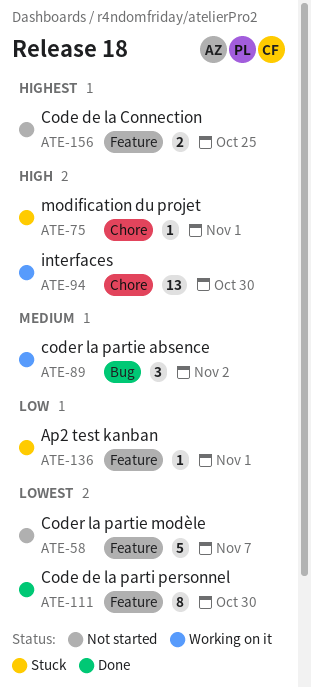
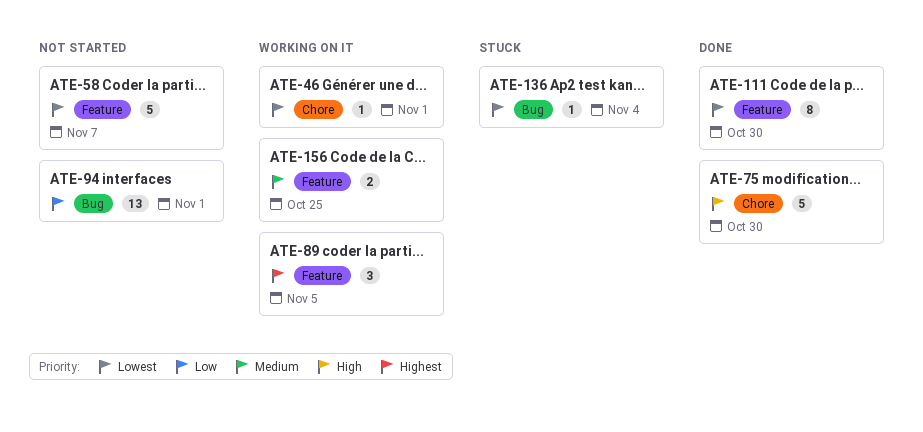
ATE-46: none -> present
ATE-75, status: Stuck -> Done
ATE-75, estimate: 1 -> 5
ATE-75, due: Nov 1 -> Oct 30
ATE-89, priority: Medium -> Highest
ATE-89, label: Bug -> Feature
ATE-89, due: Nov 2 -> Nov 5
ATE-94, status: Working on it -> Not started
ATE-94, priority: High -> Low
ATE-94, label: Chore -> Bug
ATE-94, due: Oct 30 -> Nov 1
ATE-136, priority: Low -> Lowest
ATE-136, label: Feature -> Bug
ATE-136, due: Nov 1 -> Nov 4
ATE-156, status: Not started -> Working on it
ATE-156, priority: Highest -> Medium

